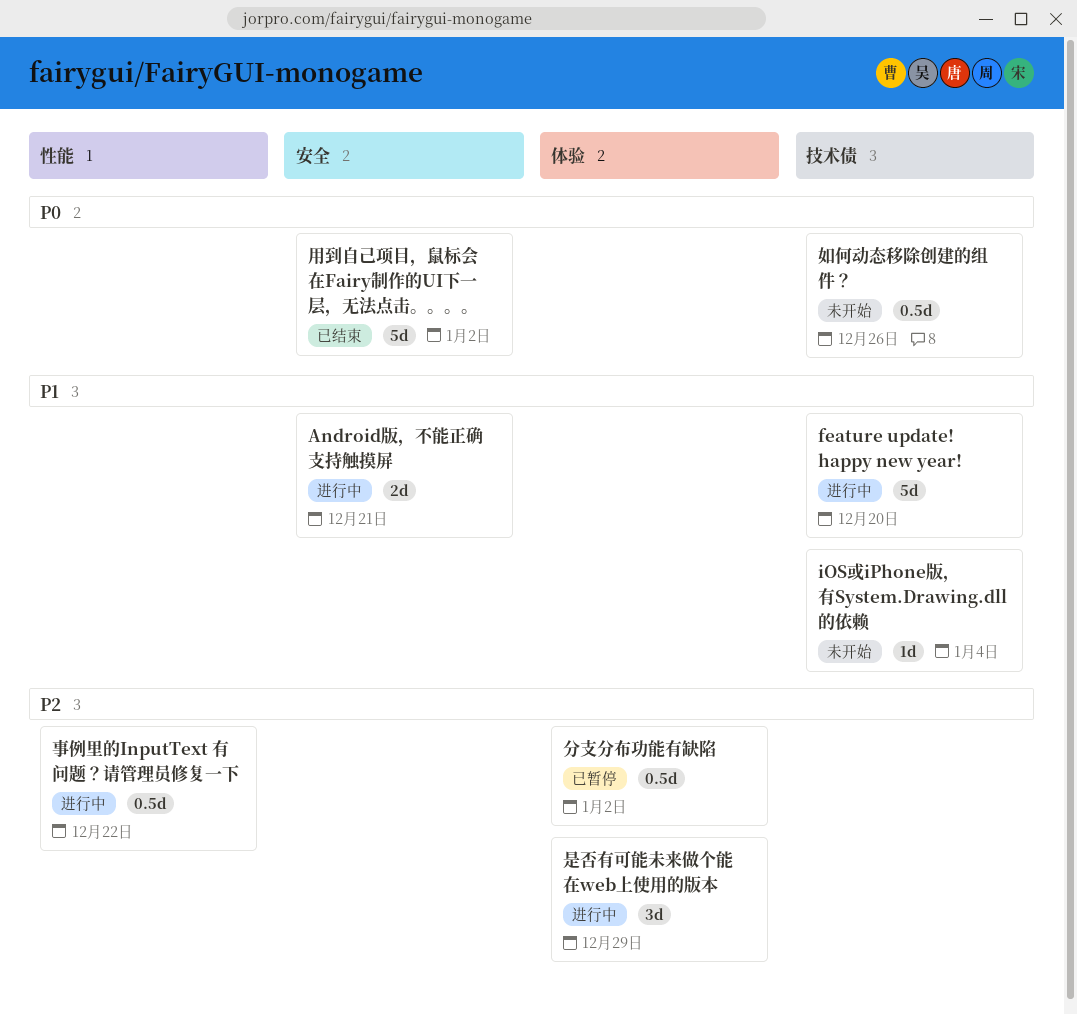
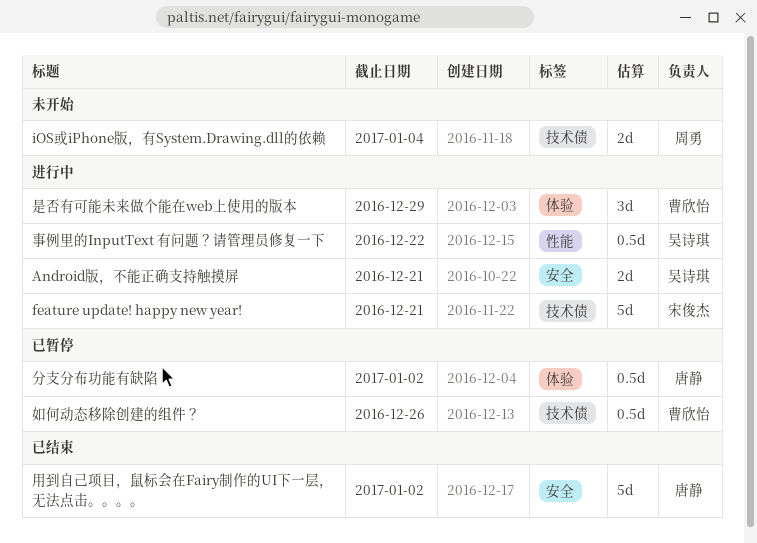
feature update! happy new year!, due: Dec 20 -> Dec 21
iOS或iPhone版，有System.Drawing.dll的依赖, estimate: 1d -> 2d
如何动态移除创建的组件？, status: 未开始 -> 已暂停

